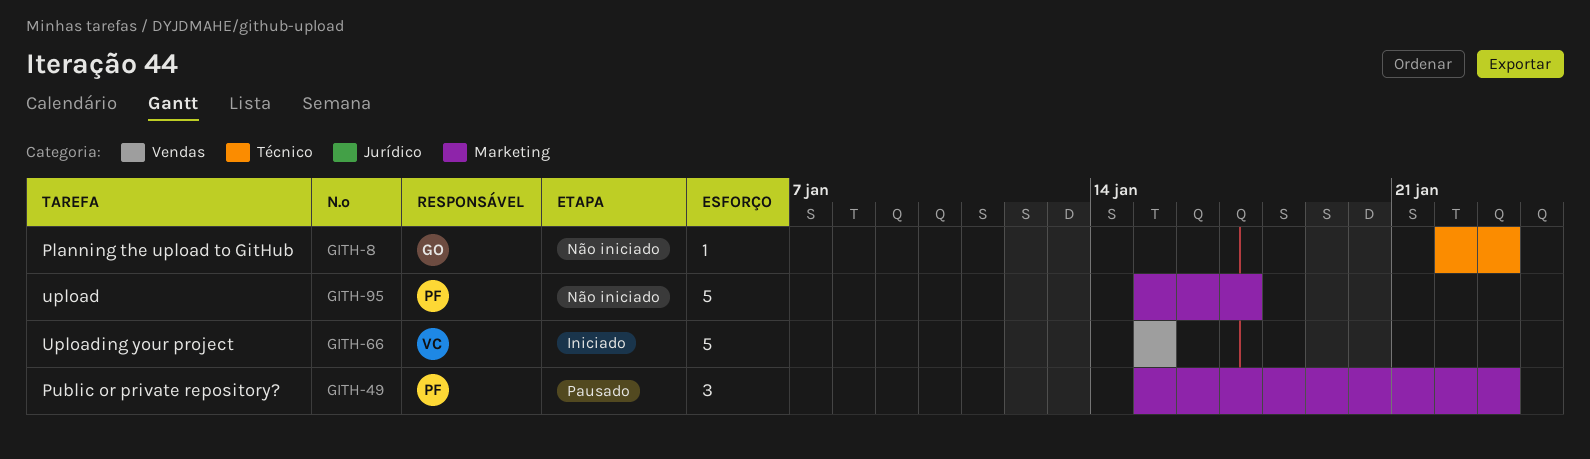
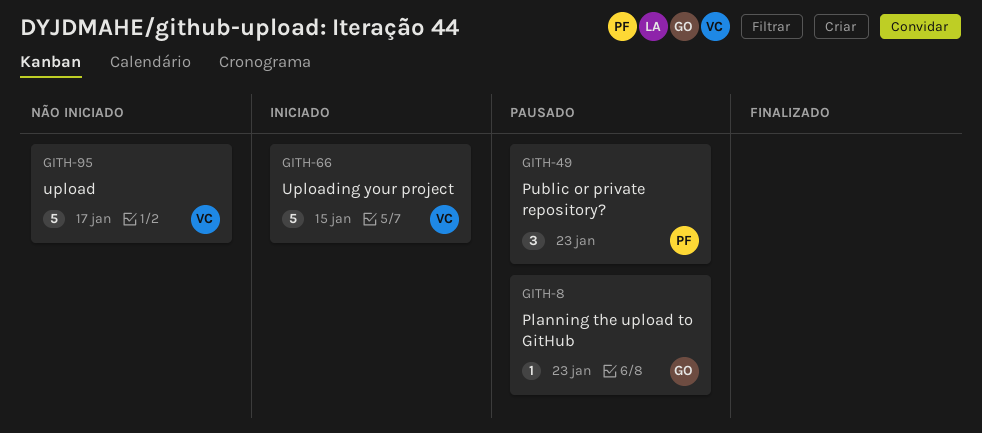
GITH-8, status: Não iniciado -> Pausado
GITH-95, owner: PF -> VC

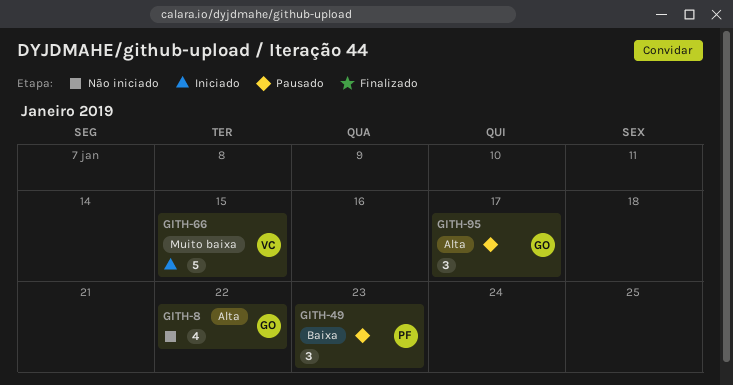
GITH-8, status: Pausado -> Não iniciado
GITH-8, estimate: 1 -> 4
GITH-8, due: Jan 23 -> Jan 22
GITH-95, status: Não iniciado -> Pausado
GITH-95, owner: VC -> GO
GITH-95, estimate: 5 -> 3

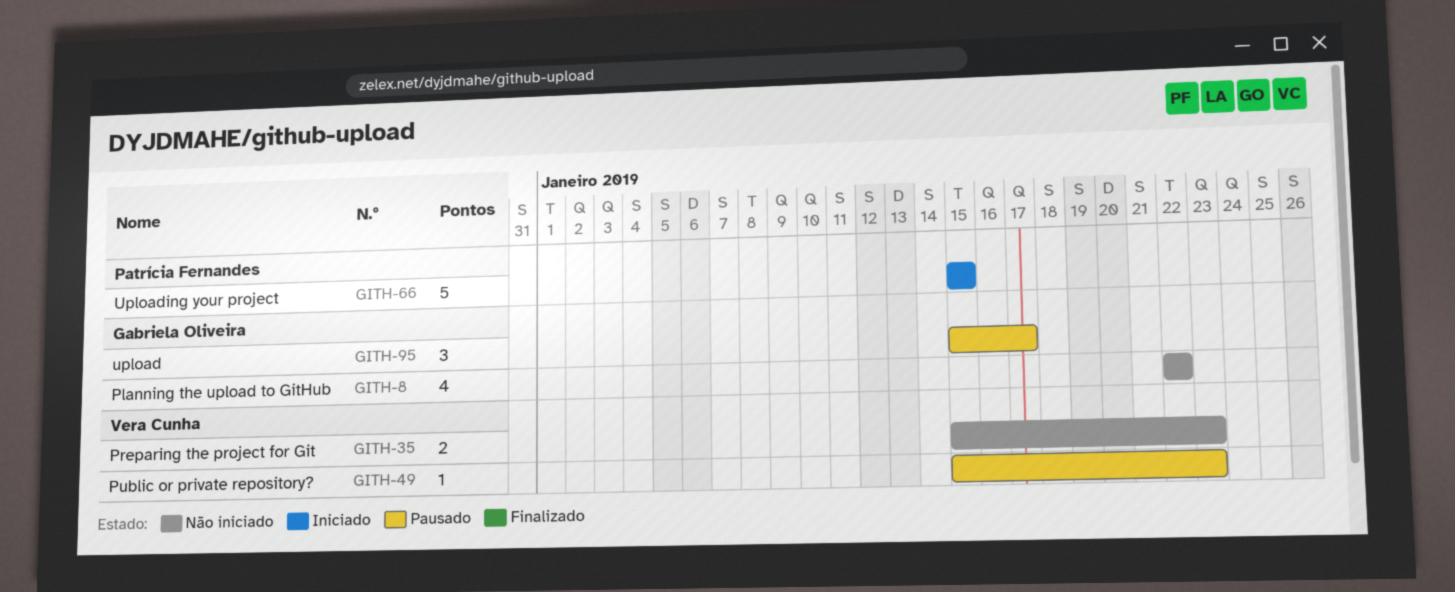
GITH-35: none -> present
GITH-49, owner: Patrícia Fernandes -> Vera Cunha
GITH-49, estimate: 3 -> 1
GITH-66, owner: Vera Cunha -> Patrícia Fernandes

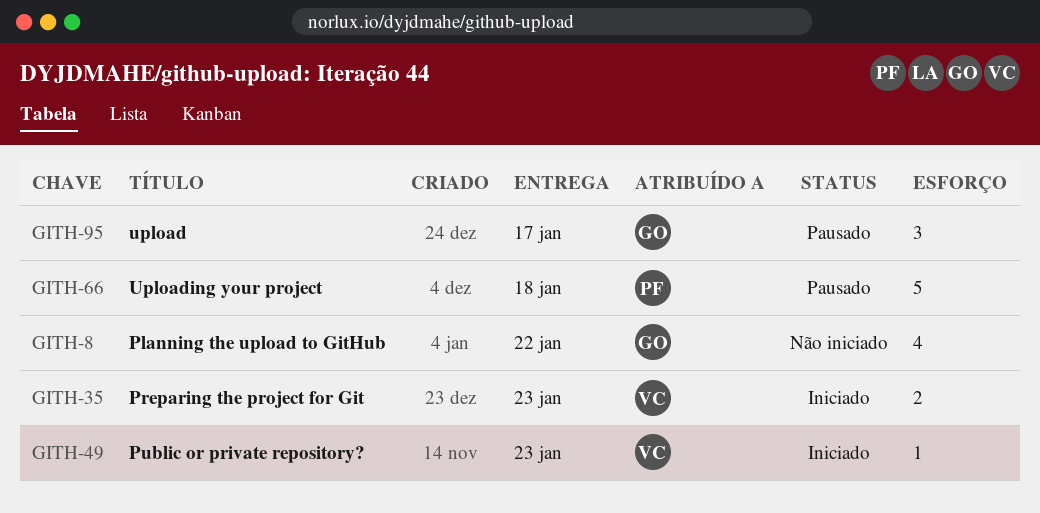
GITH-35, status: Não iniciado -> Iniciado
GITH-49, status: Pausado -> Iniciado
GITH-66, status: Iniciado -> Pausado
GITH-66, due: Jan 15 -> Jan 18

